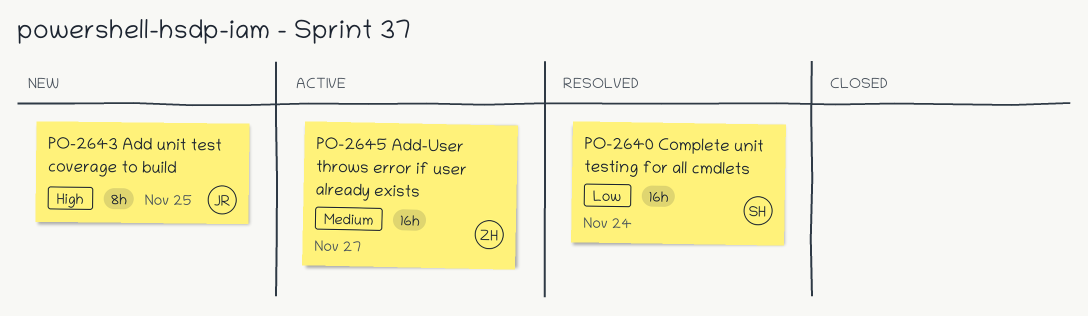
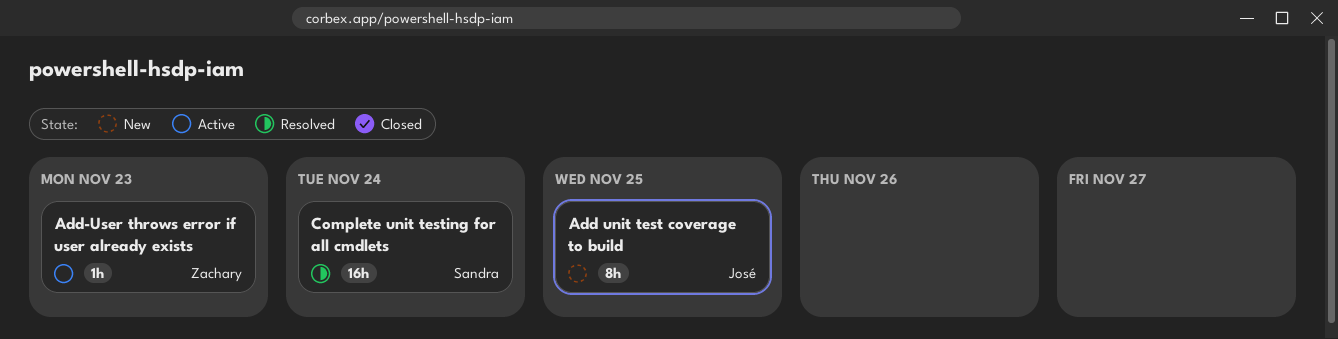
Add-User throws error if user already exists, estimate: 16h -> 1h
Add-User throws error if user already exists, due: Nov 27 -> Nov 23

